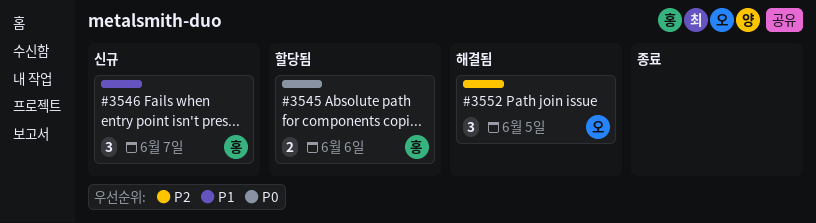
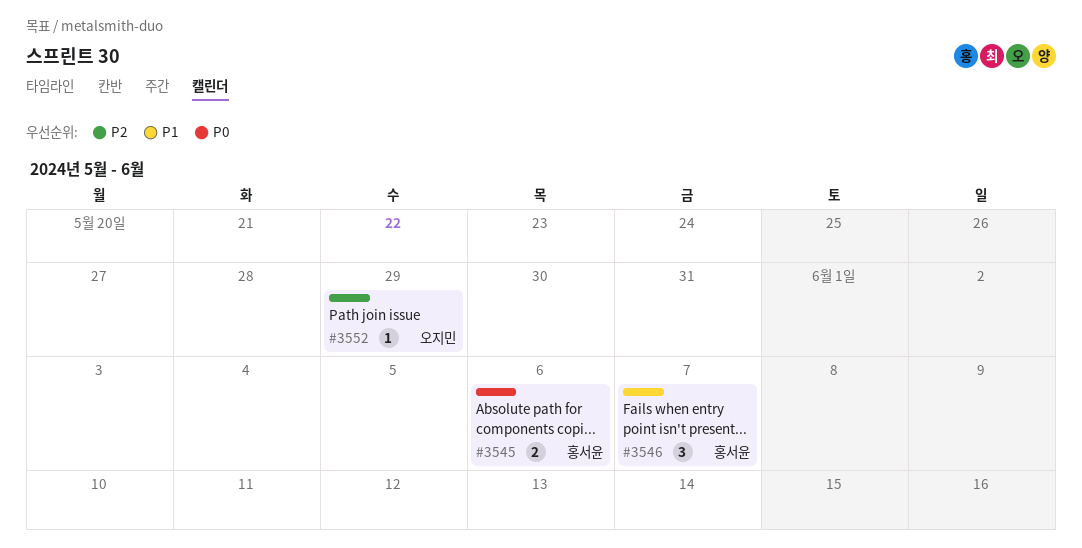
#3552, estimate: 3 -> 1
#3552, due: Jun 5 -> May 29

